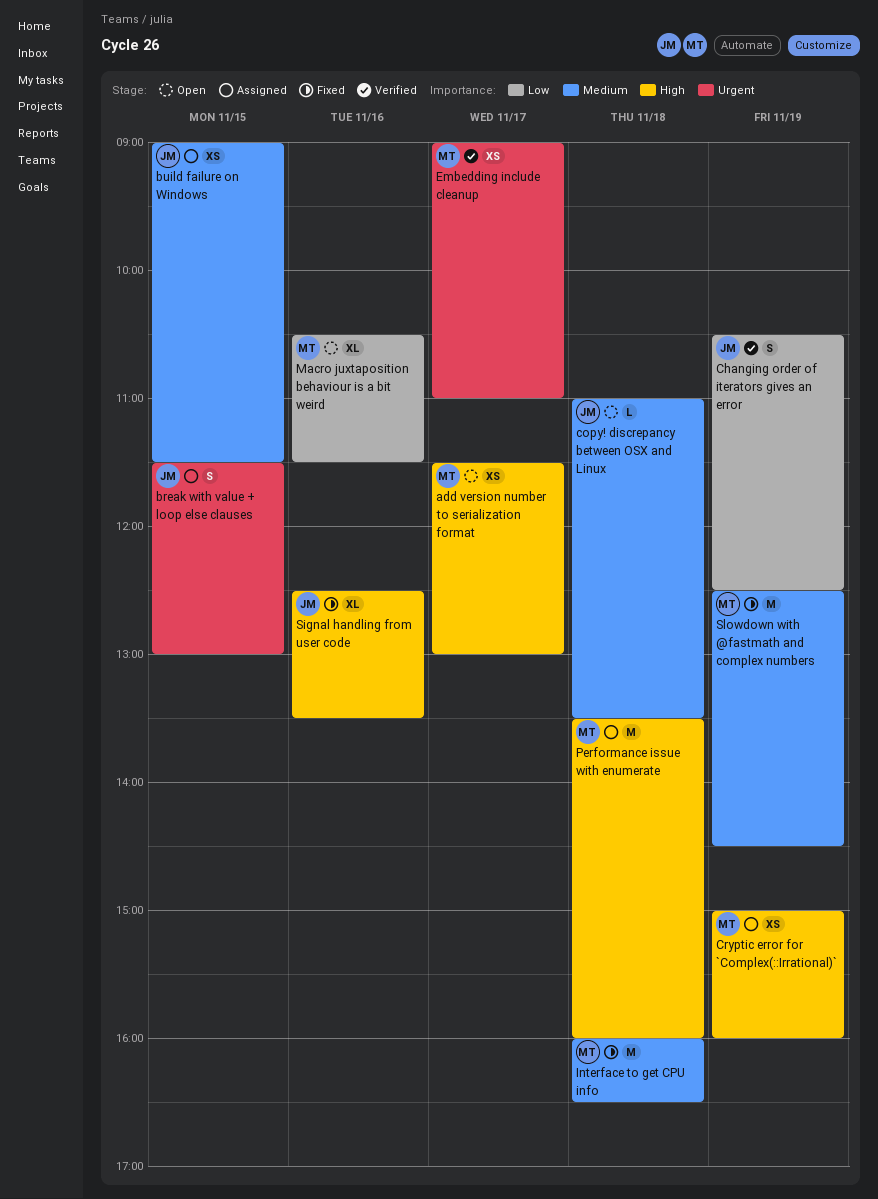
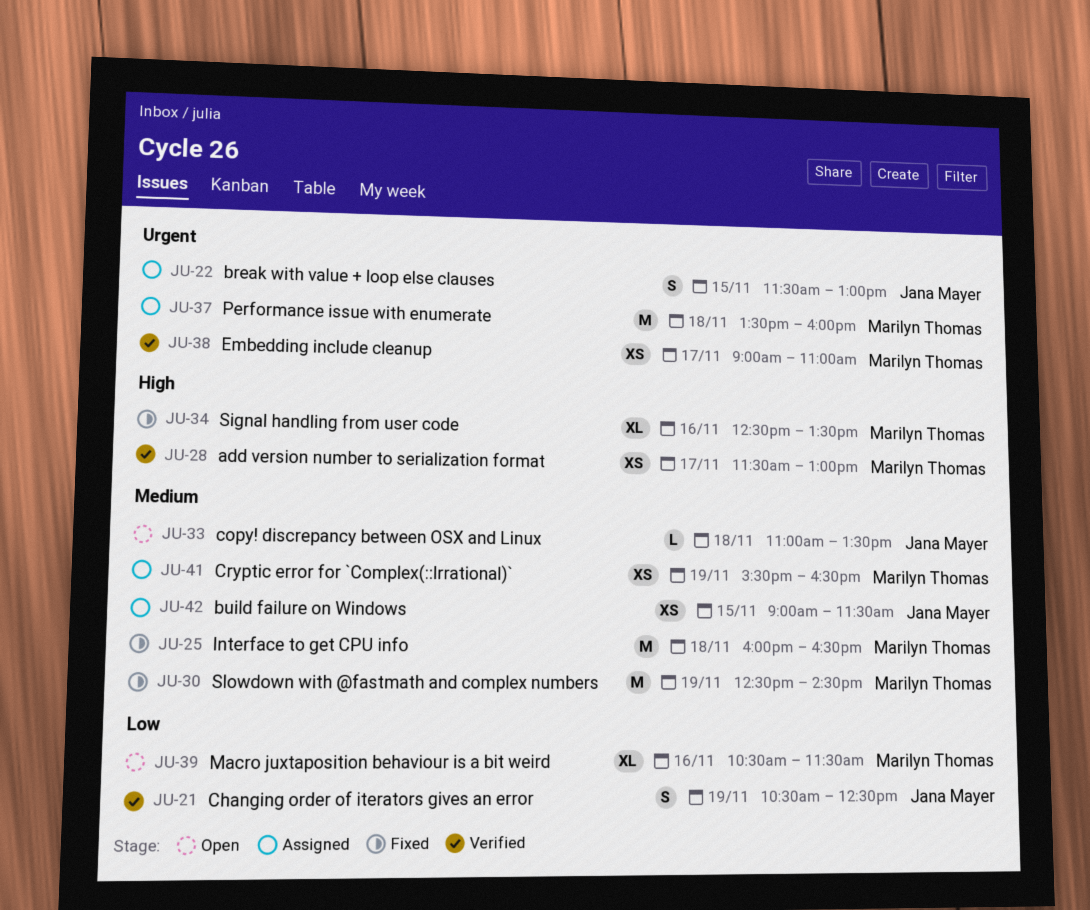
add version number to serialization format, status: Open -> Verified
Cryptic error for `Complex(::Irrational)`, priority: High -> Medium
Cryptic error for `Complex(::Irrational)`, begins: 15:00 -> 15:30
Cryptic error for `Complex(::Irrational)`, ends: 16:00 -> 16:30
Performance issue with enumerate, priority: High -> Urgent
Signal handling from user code, owner: Jana Mayer -> Marilyn Thomas

